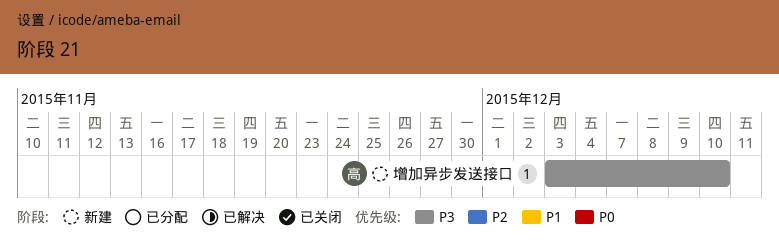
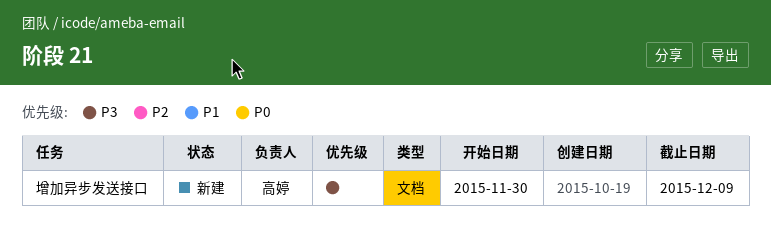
增加异步发送接口, start: Dec 3 -> Nov 30
增加异步发送接口, due: Dec 10 -> Dec 9

